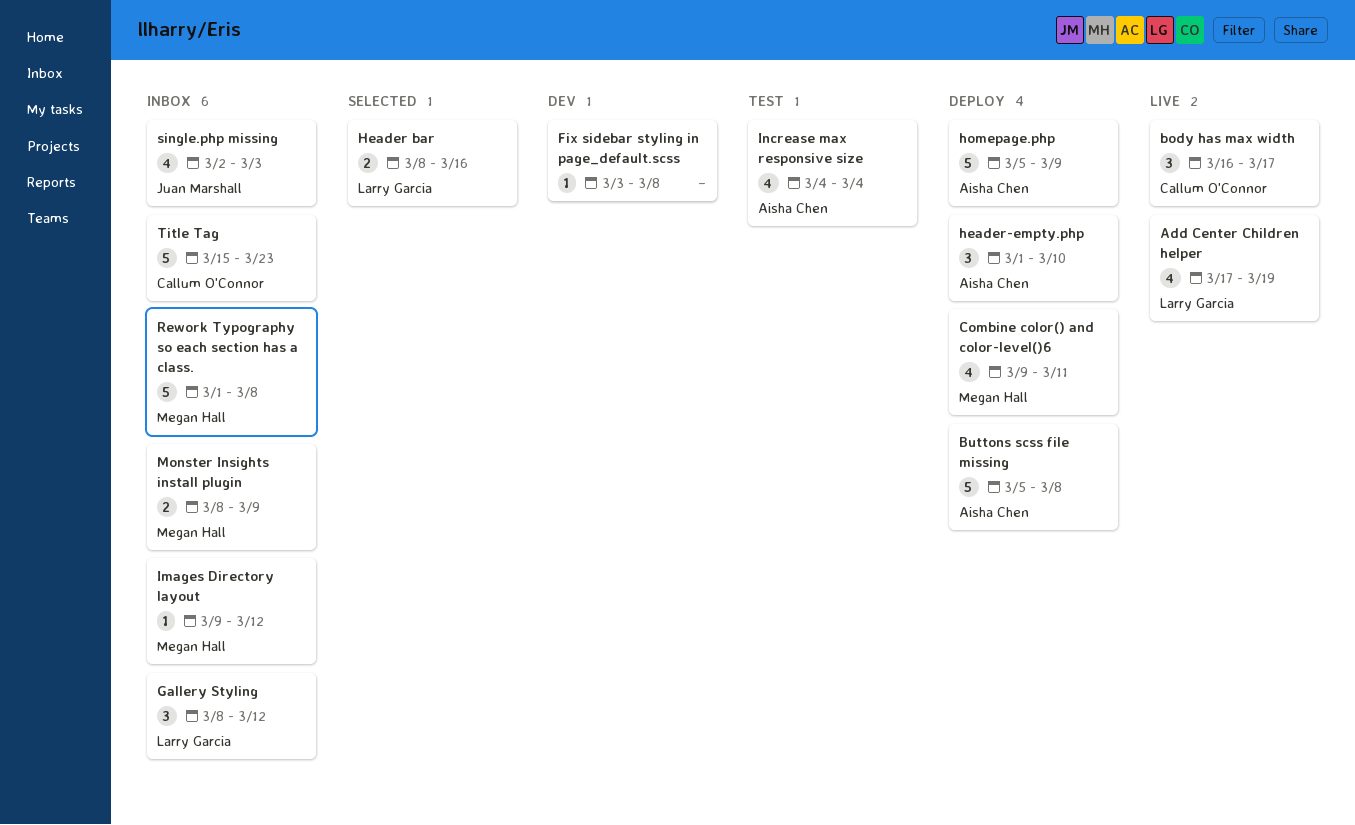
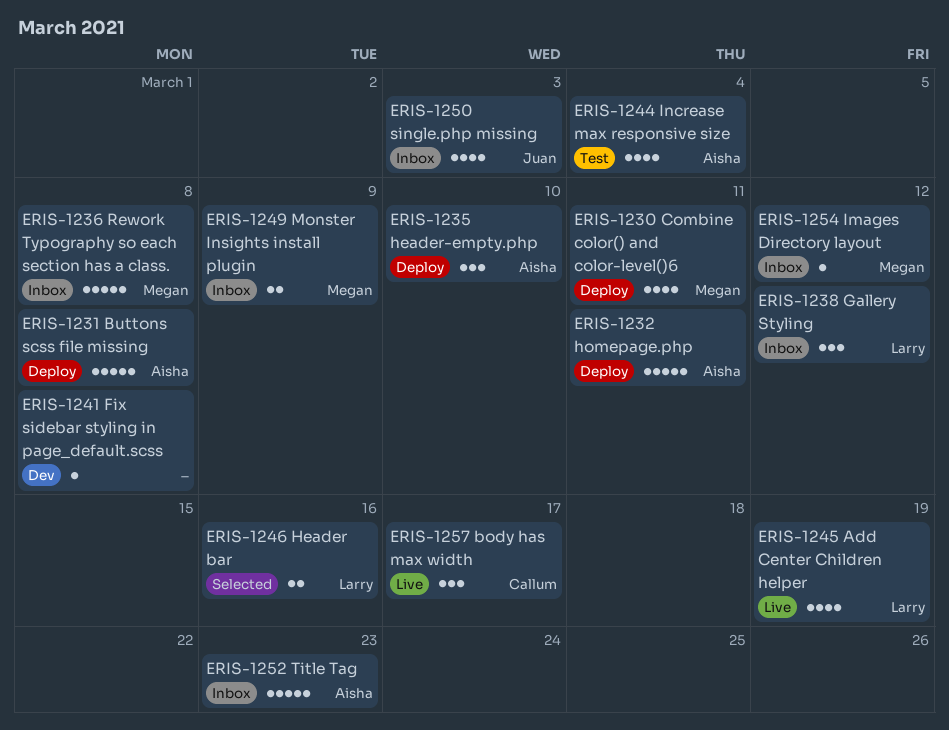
homepage.php, due: Mar 9 -> Mar 11
Title Tag, owner: Callum O'Connor -> Aisha Chen

